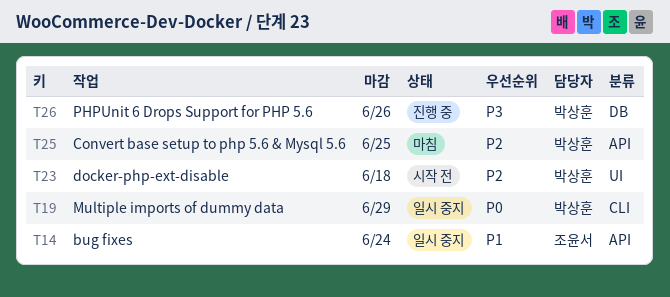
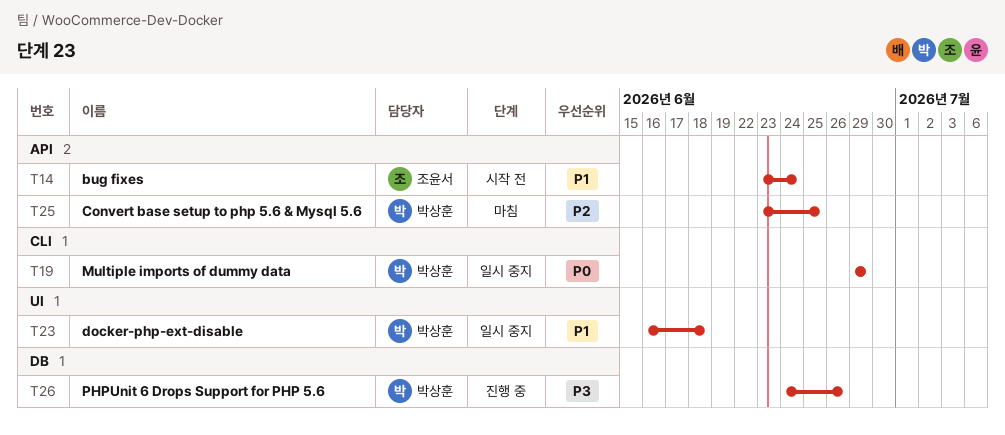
T14, status: 일시 중지 -> 시작 전
T23, status: 시작 전 -> 일시 중지
T23, priority: P2 -> P1

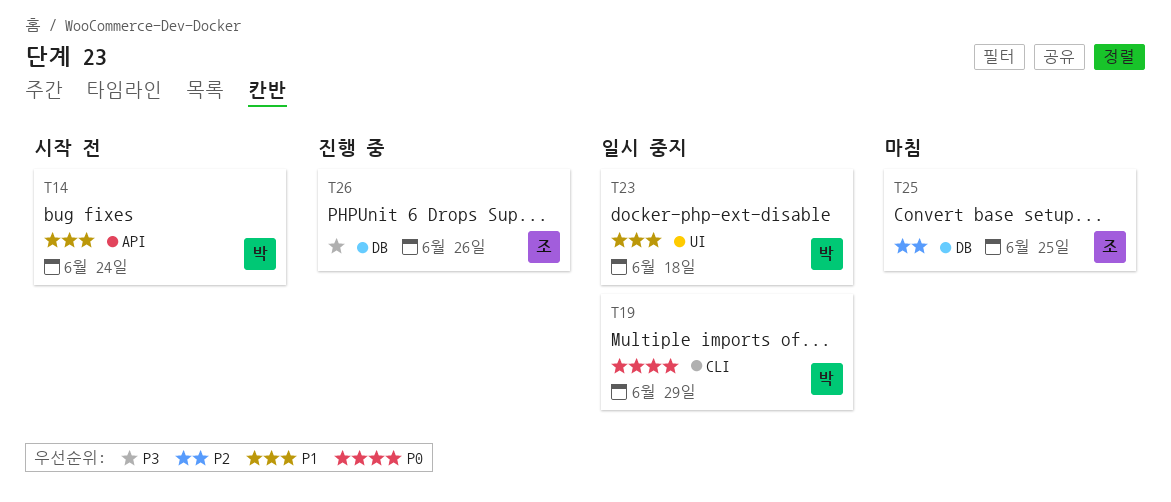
T14, owner: 조윤서 -> 박상훈
T25, owner: 박상훈 -> 조윤서
T25, label: API -> DB
T26, owner: 박상훈 -> 조윤서

